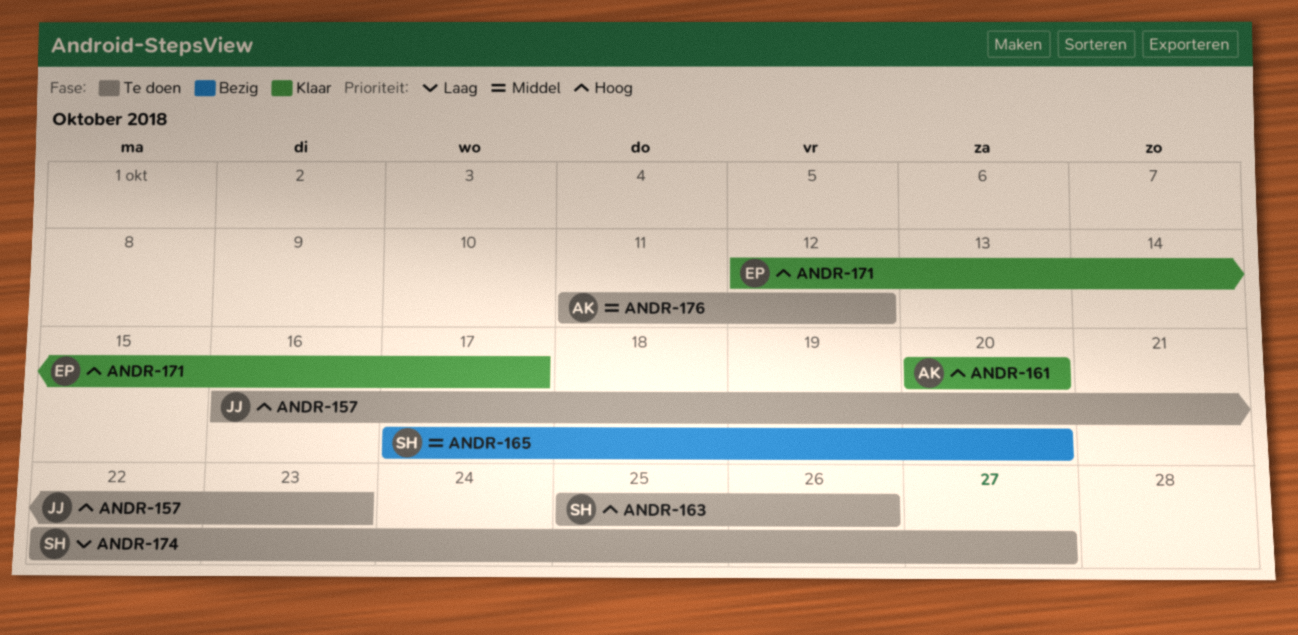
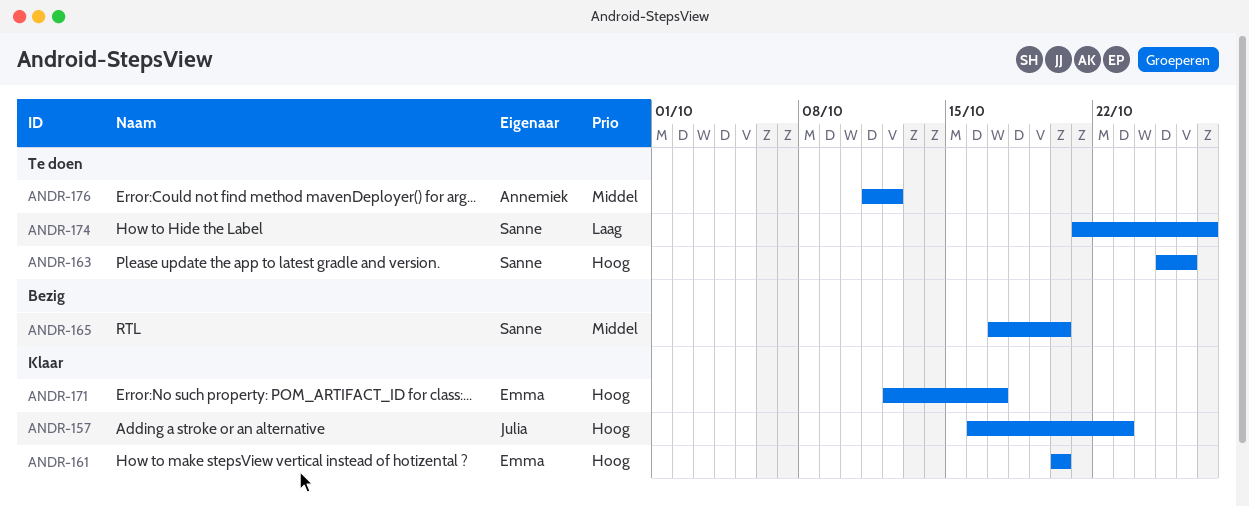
ANDR-157, status: Te doen -> Klaar
ANDR-161, owner: Annemiek -> Emma
ANDR-174, start: Oct 22 -> Oct 21

